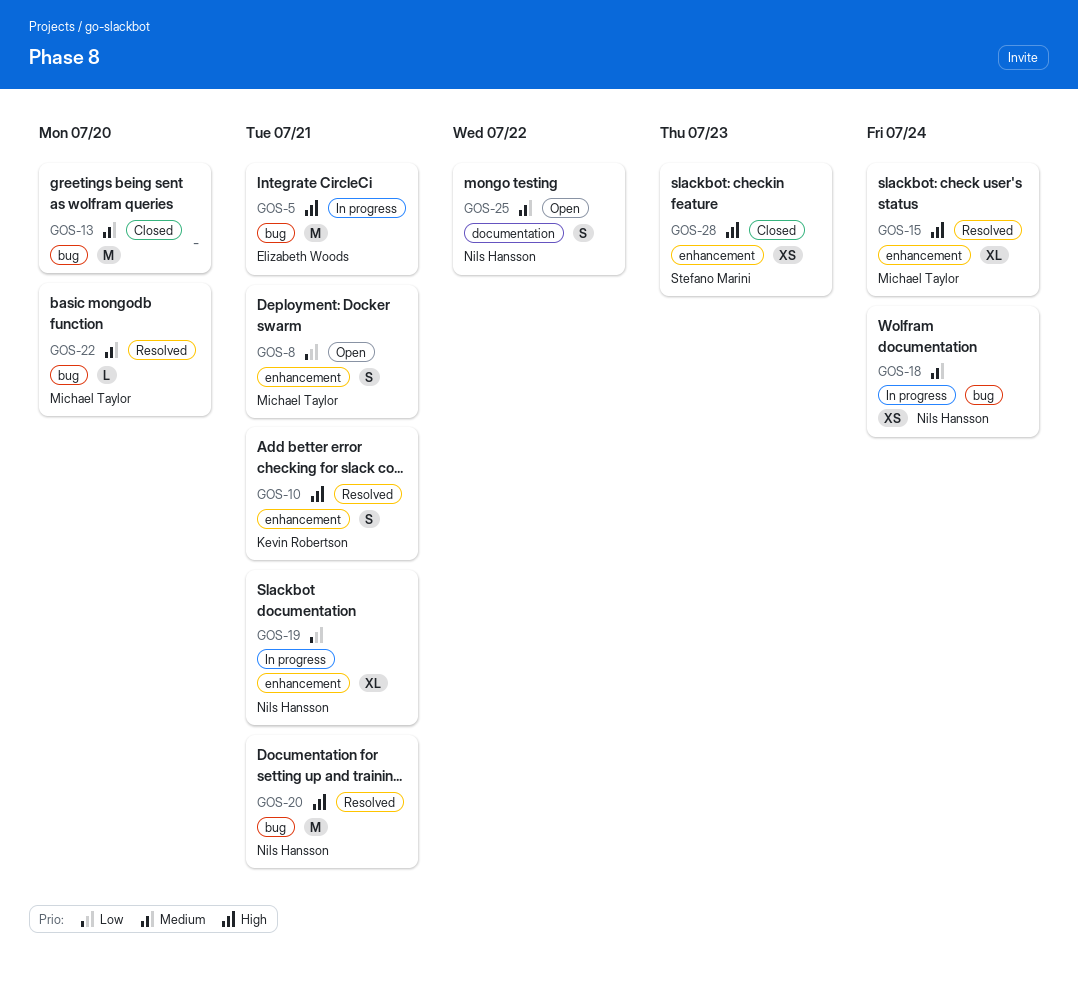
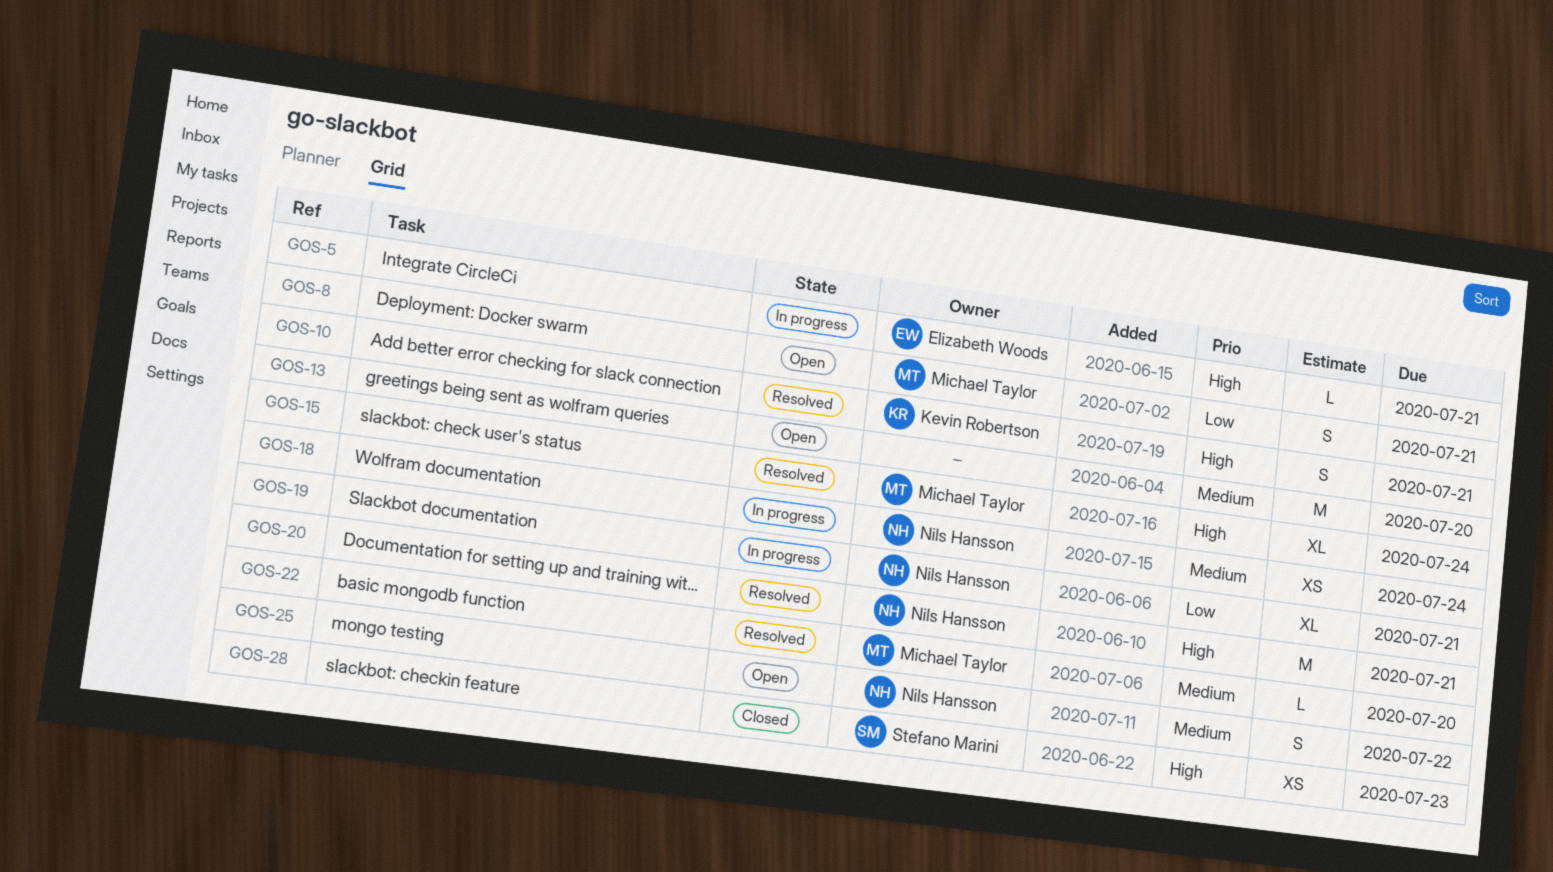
GOS-5, estimate: M -> L
GOS-13, status: Closed -> Open

